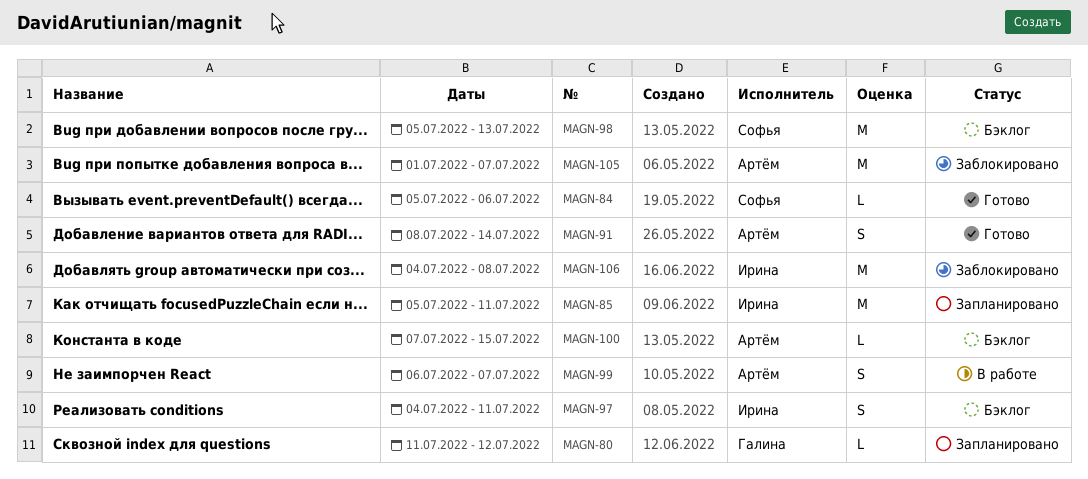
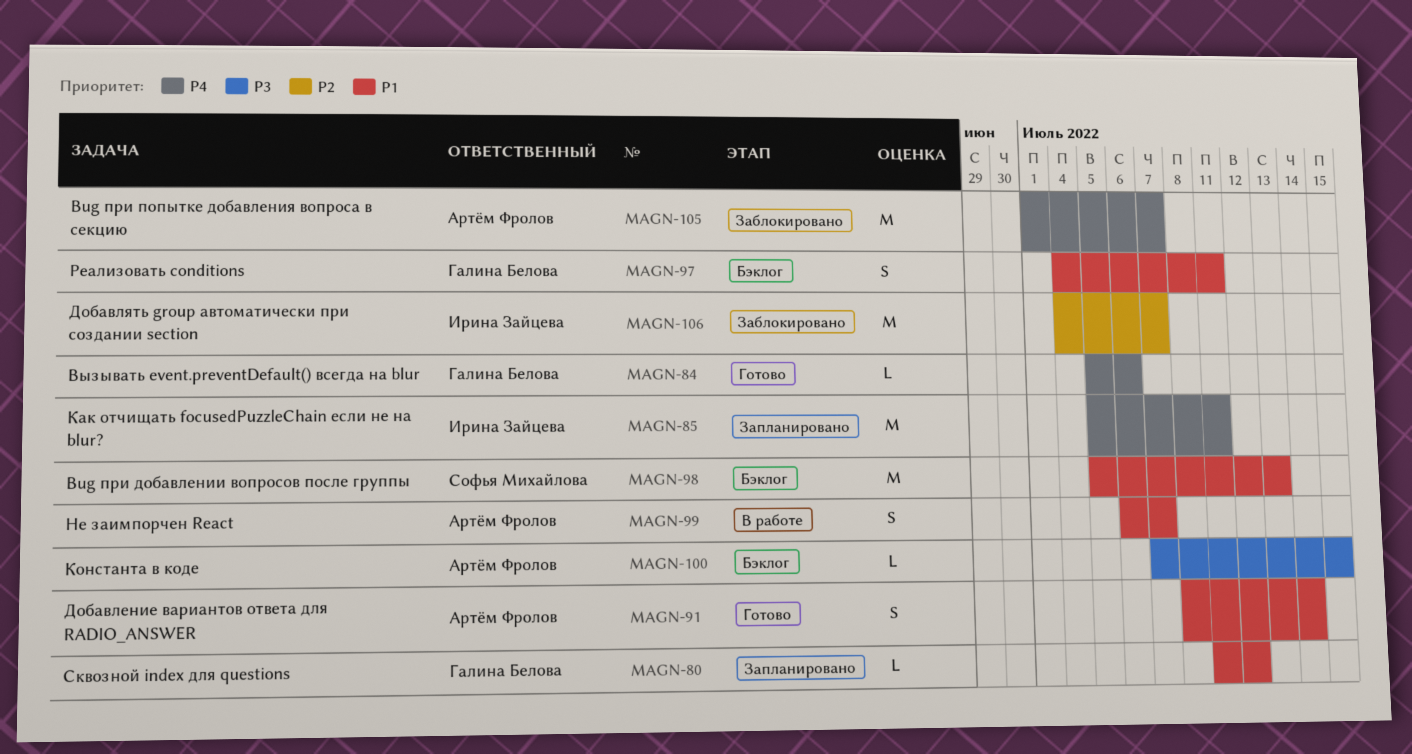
MAGN-84, owner: Софья Михайлова -> Галина Белова
MAGN-97, owner: Ирина Зайцева -> Галина Белова
MAGN-106, due: Jul 8 -> Jul 7

